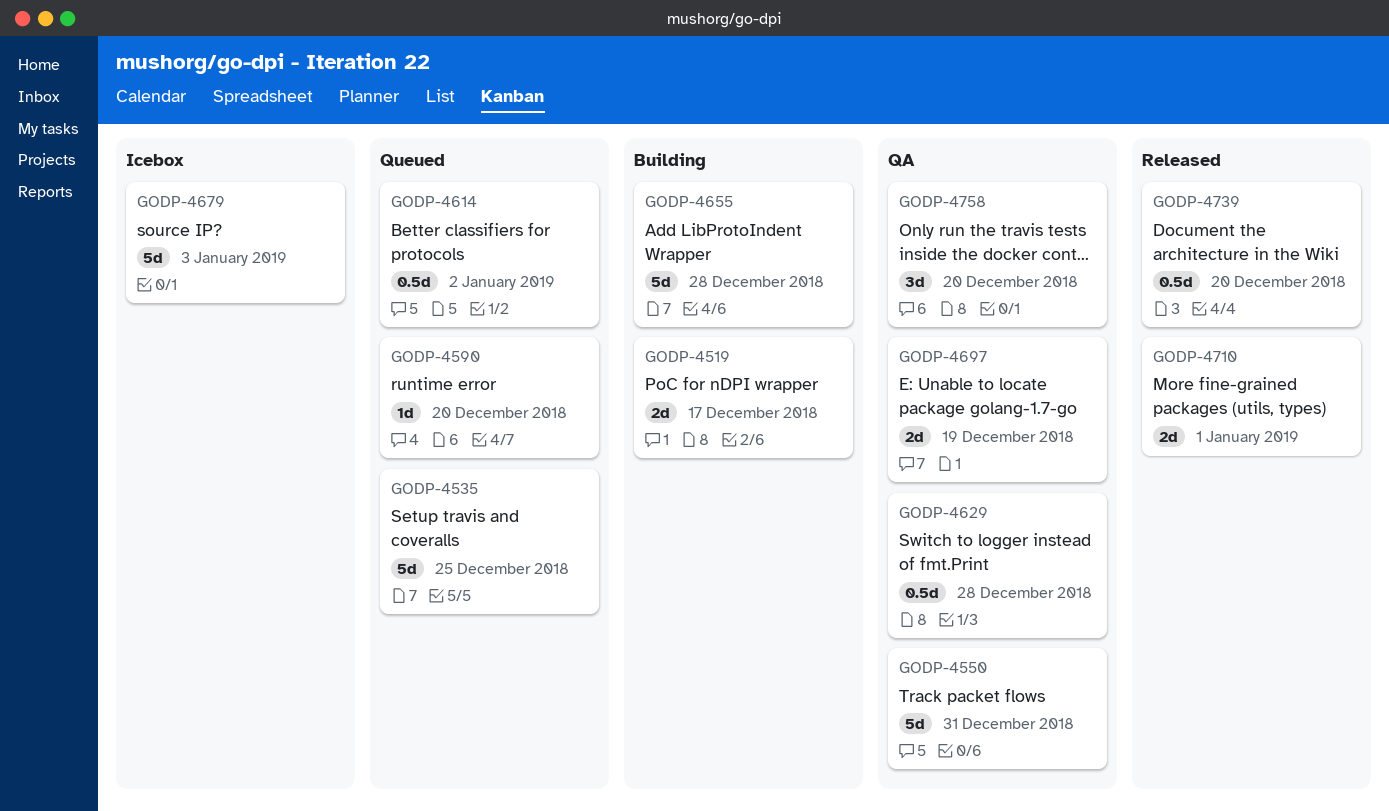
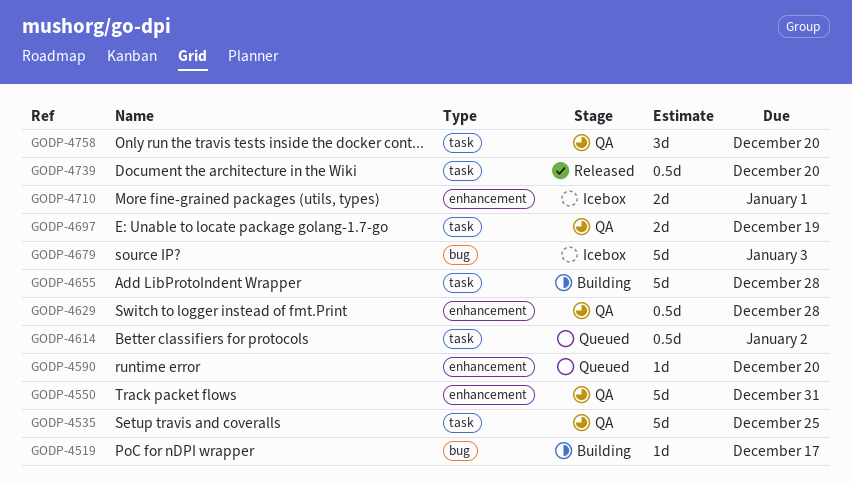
GODP-4519, estimate: 2d -> 1d
GODP-4535, status: Queued -> QA
GODP-4710, status: Released -> Icebox

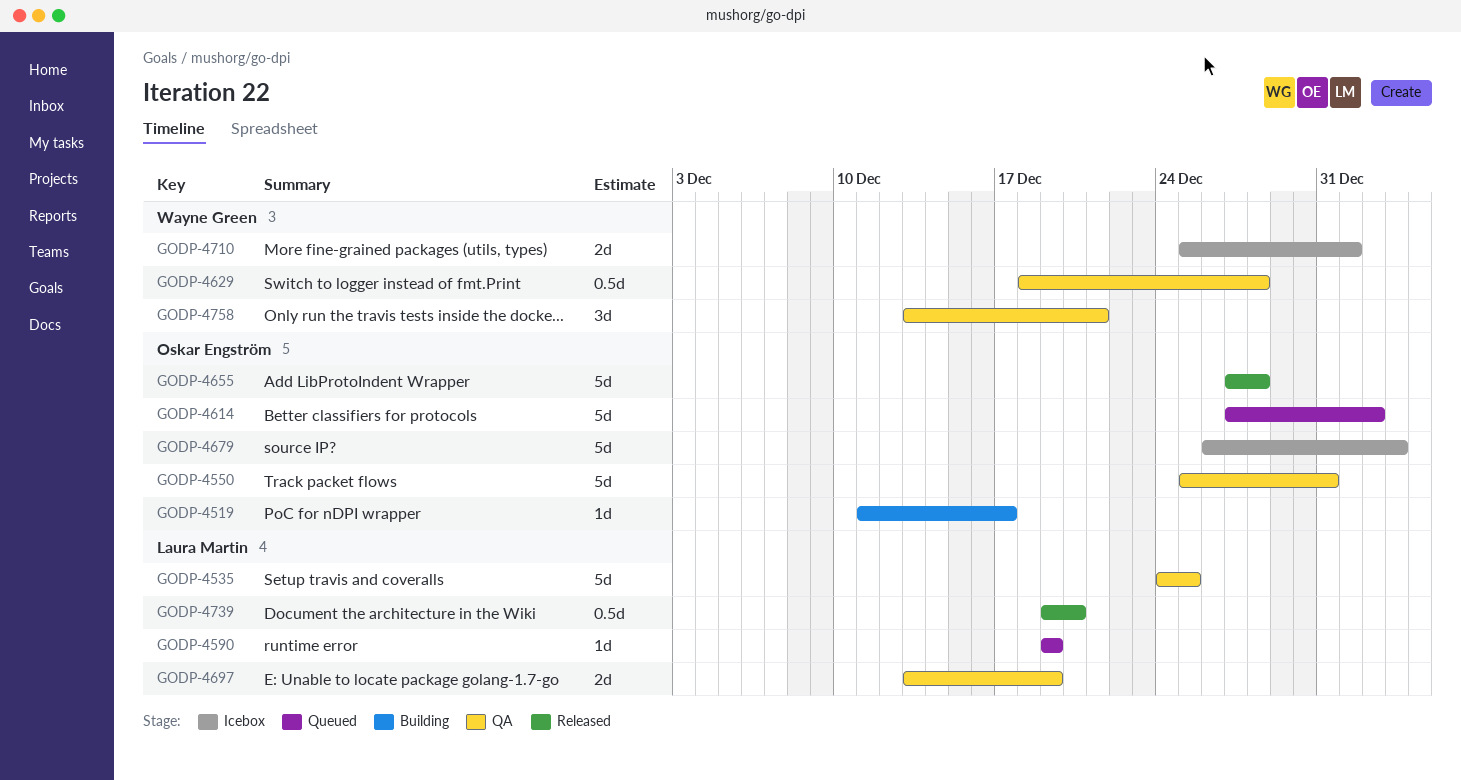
GODP-4590, due: Dec 20 -> Dec 19
GODP-4614, estimate: 0.5d -> 5d
GODP-4655, status: Building -> Released
GODP-4758, due: Dec 20 -> Dec 21

